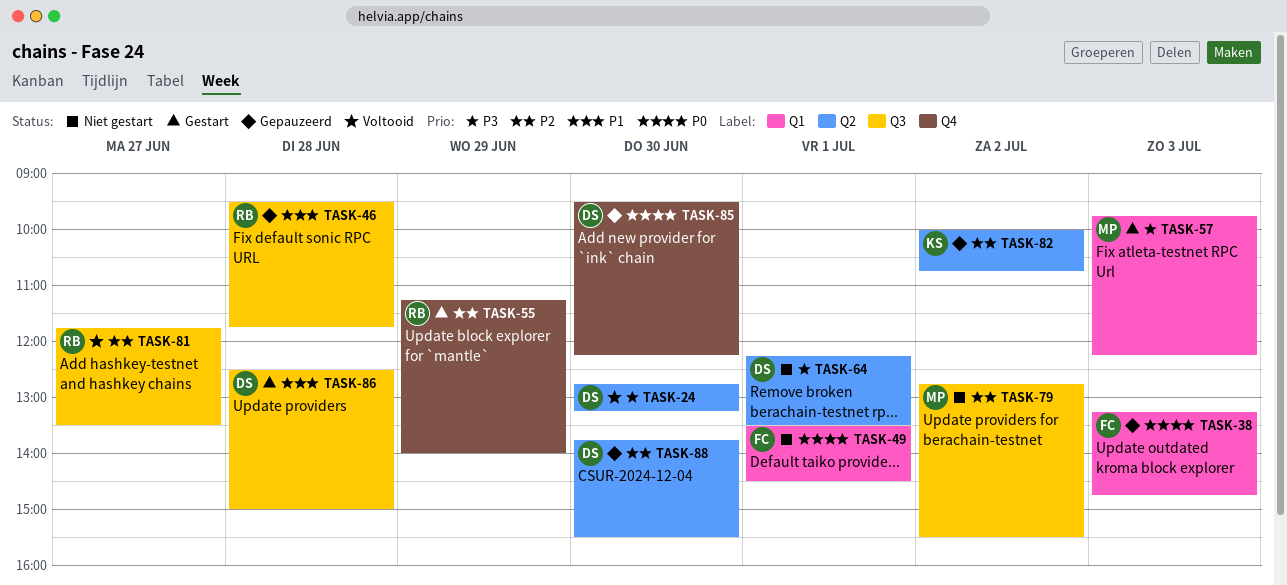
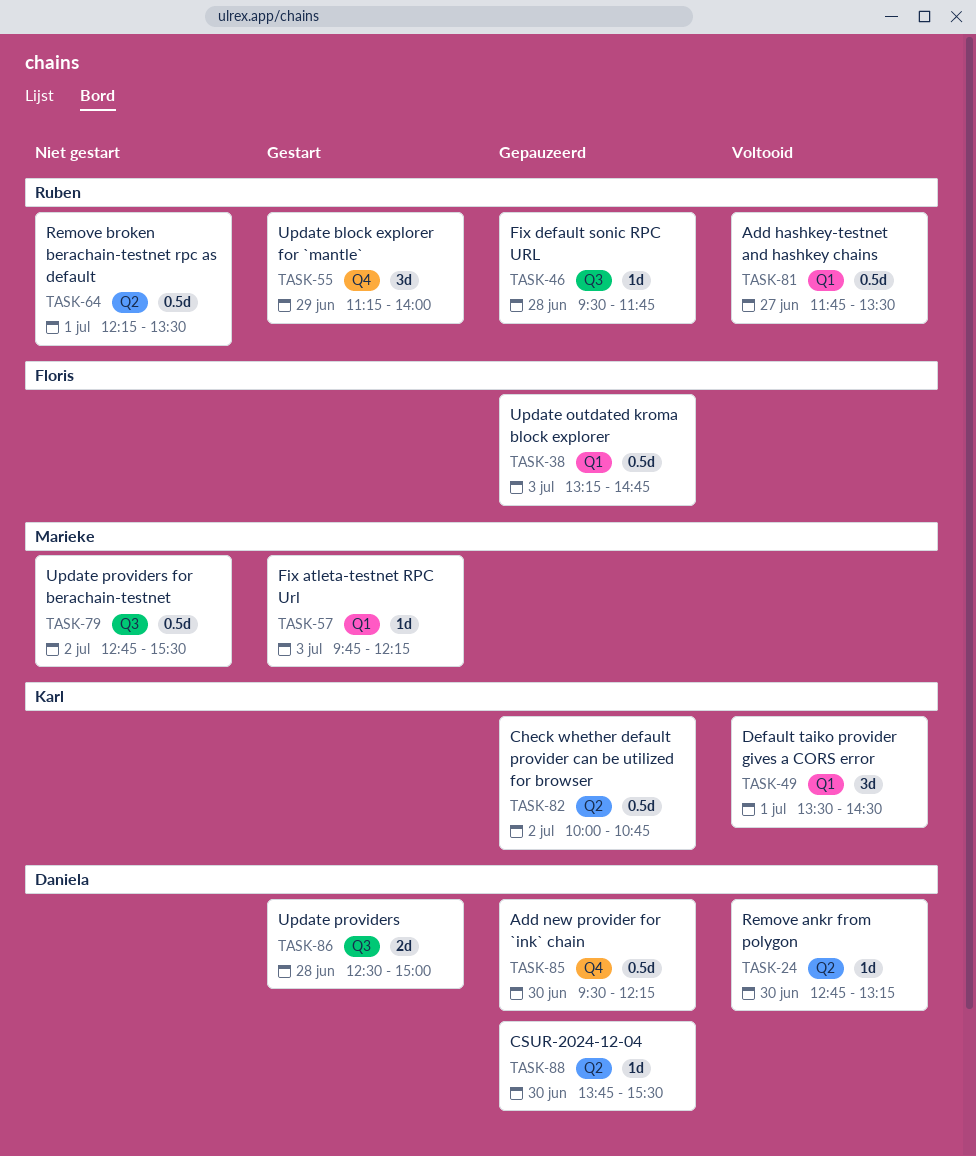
TASK-49, status: Niet gestart -> Voltooid
TASK-49, owner: Floris -> Karl
TASK-64, owner: Daniela -> Ruben
TASK-81, label: Q3 -> Q1

